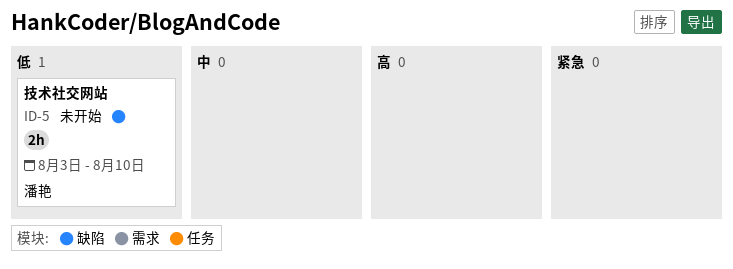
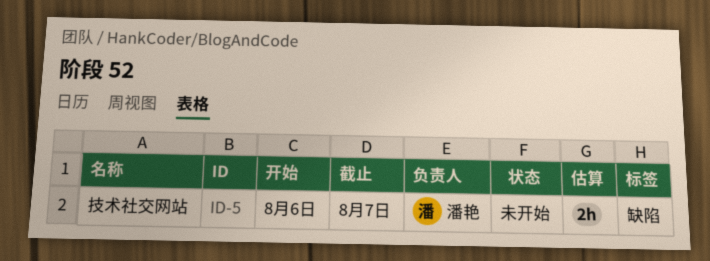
ID-5, start: Aug 3 -> Aug 6
ID-5, due: Aug 10 -> Aug 7

